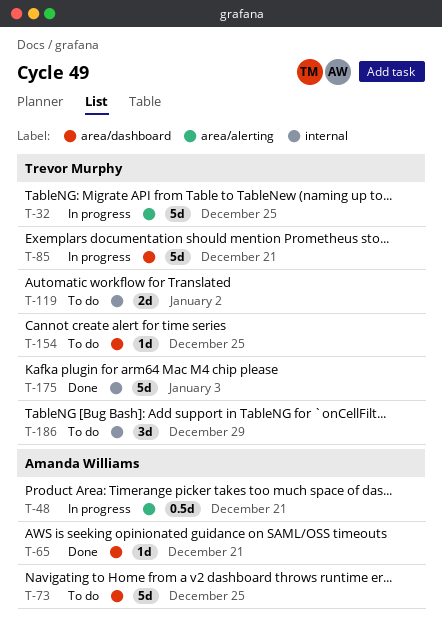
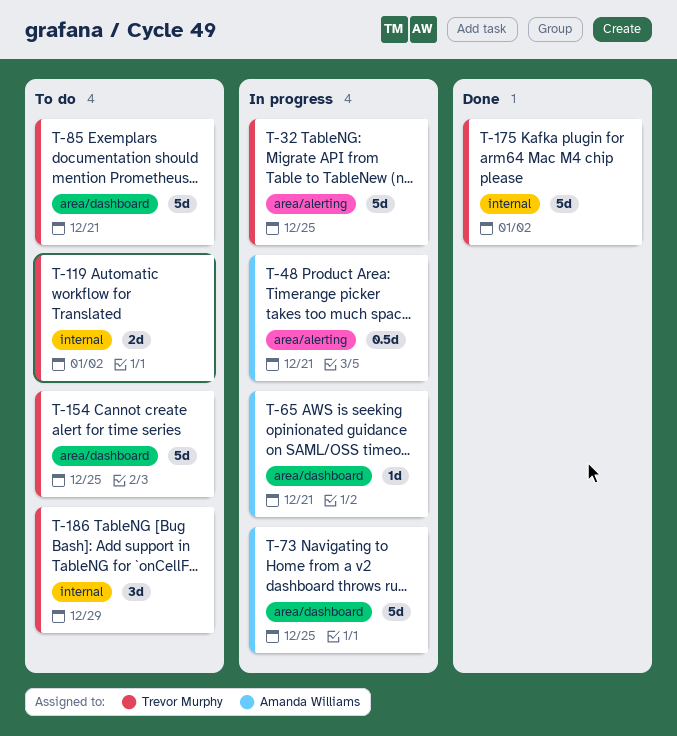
T-65, status: Done -> In progress
T-73, status: To do -> In progress
T-85, status: In progress -> To do
T-154, estimate: 1d -> 5d
T-175, due: Jan 3 -> Jan 2

